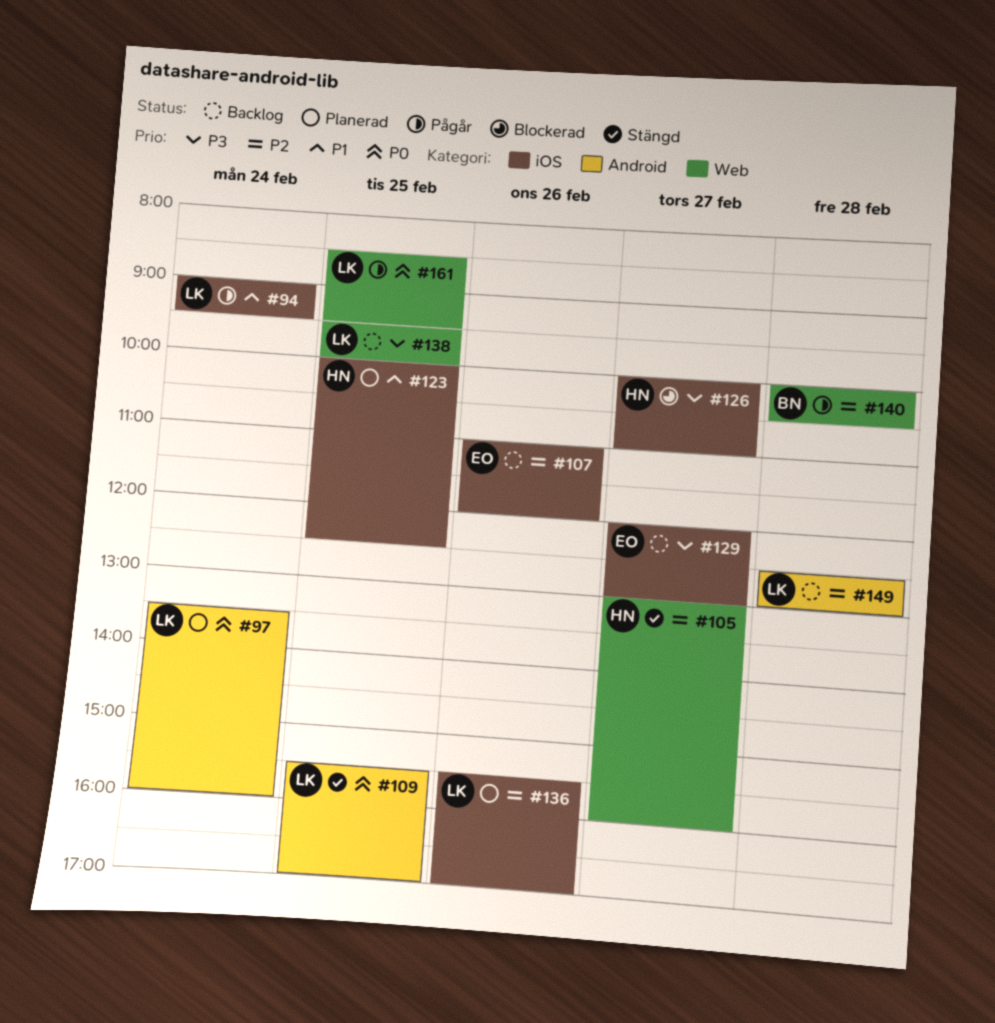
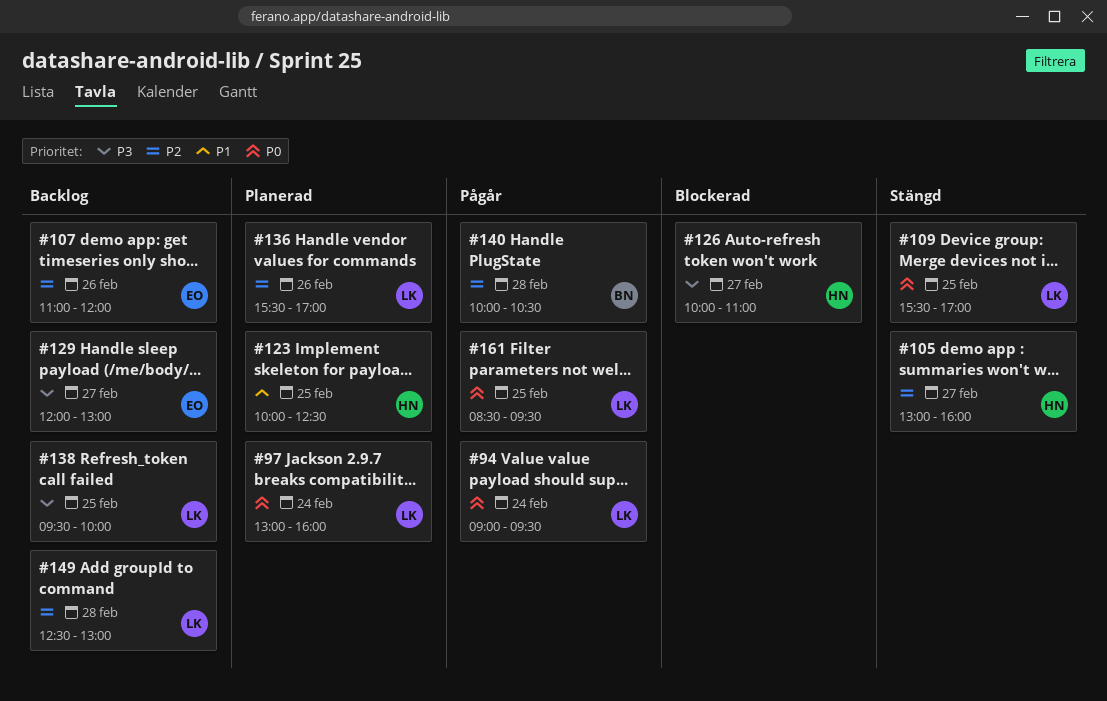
#94, priority: P1 -> P0
#97, begins: 13:30 -> 13:00

